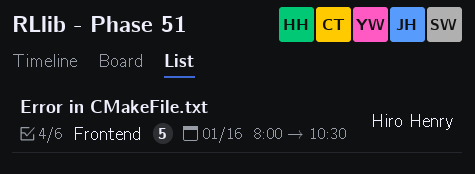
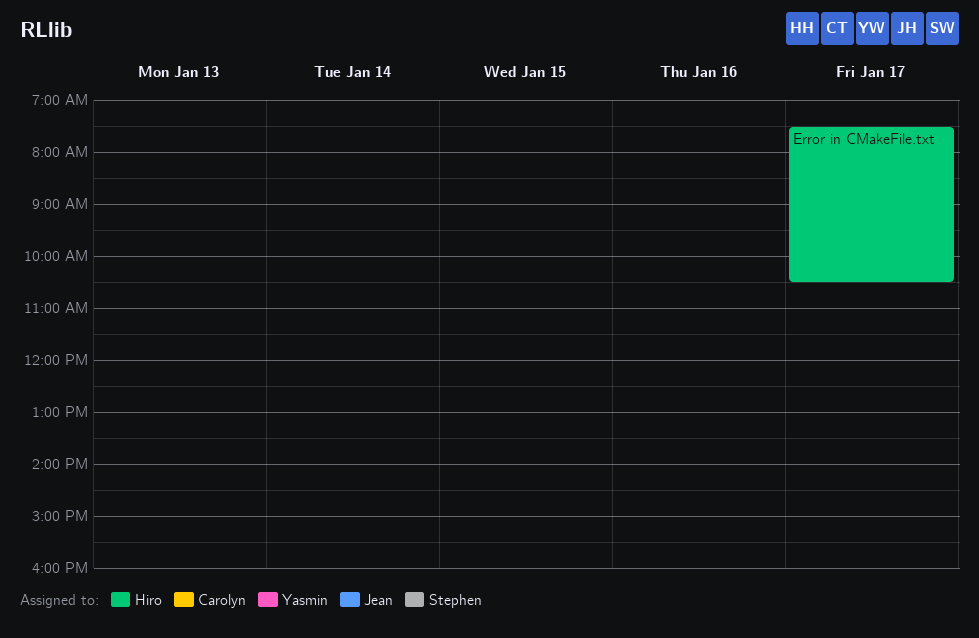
Error in CMakeFile.txt, day: Jan 16 -> Jan 17
Error in CMakeFile.txt, begins: 08:00 -> 07:30

